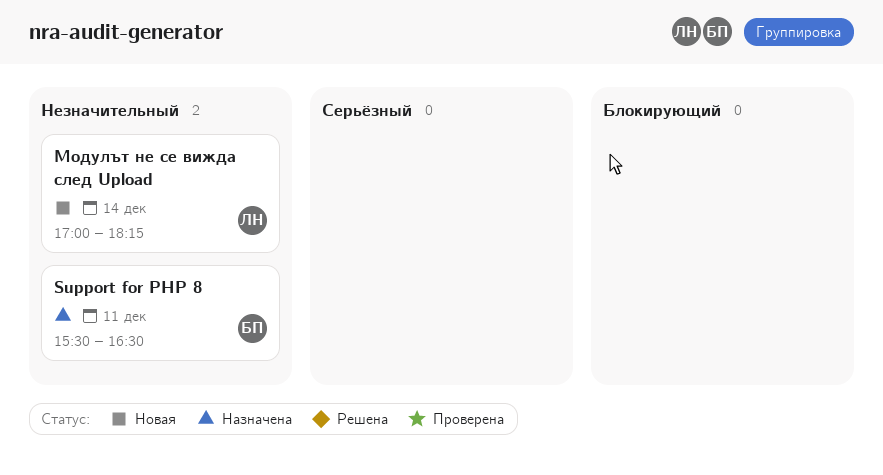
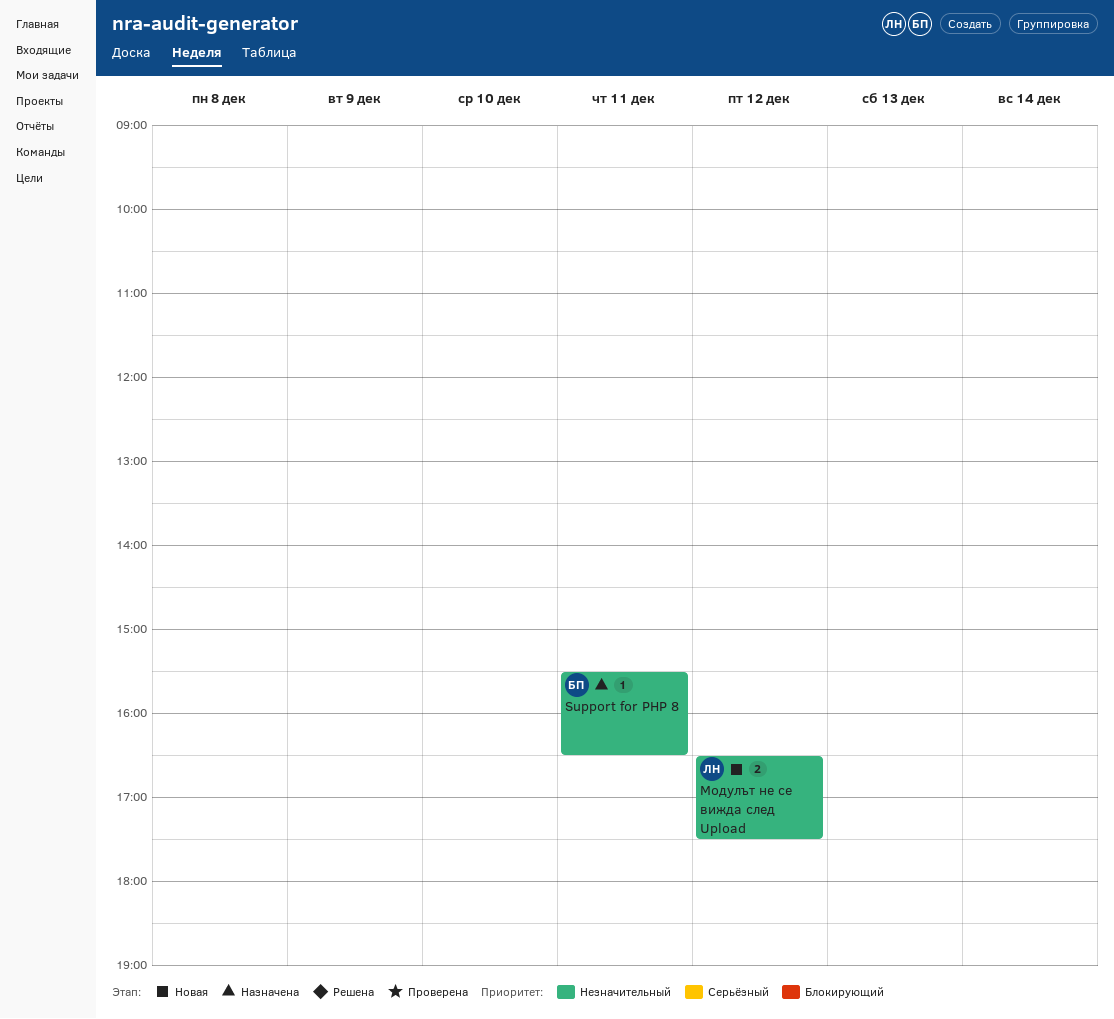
Модулът не се вижда след Upload, day: Dec 14 -> Dec 12
Модулът не се вижда след Upload, begins: 17:00 -> 16:30
Модулът не се вижда след Upload, ends: 18:15 -> 17:30

